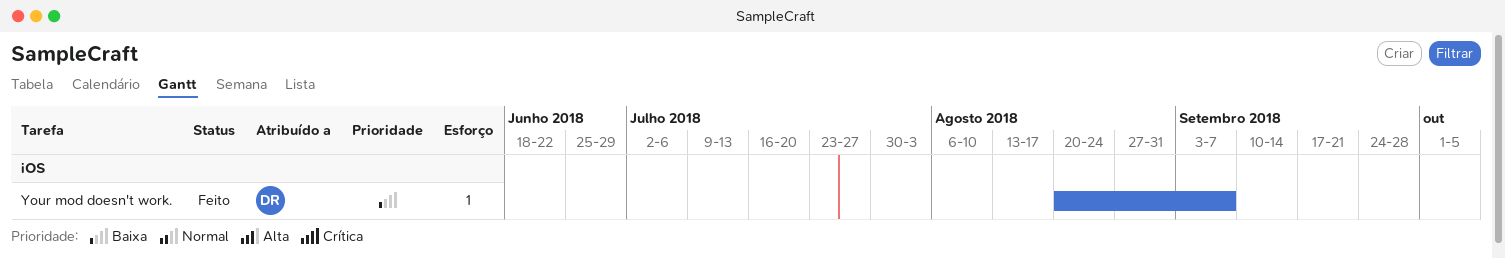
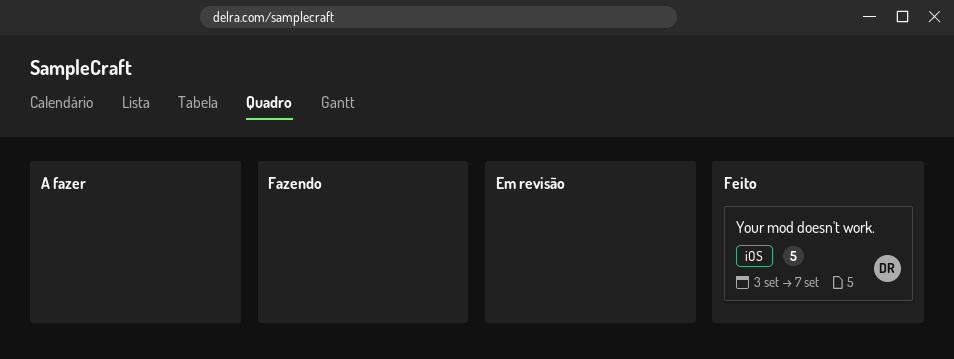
Your mod doesn't work., estimate: 1 -> 5
Your mod doesn't work., start: Aug 20 -> Sep 3

